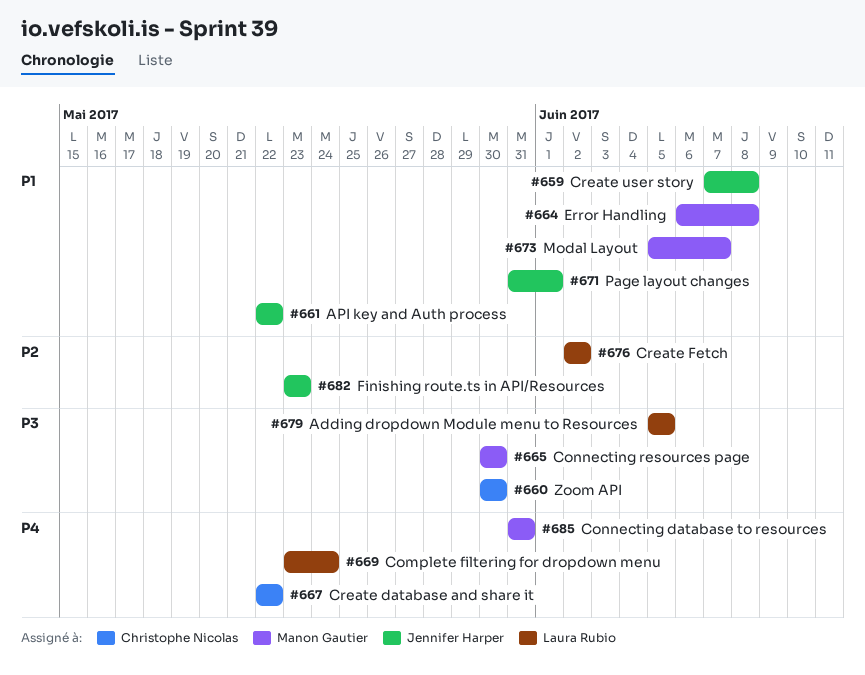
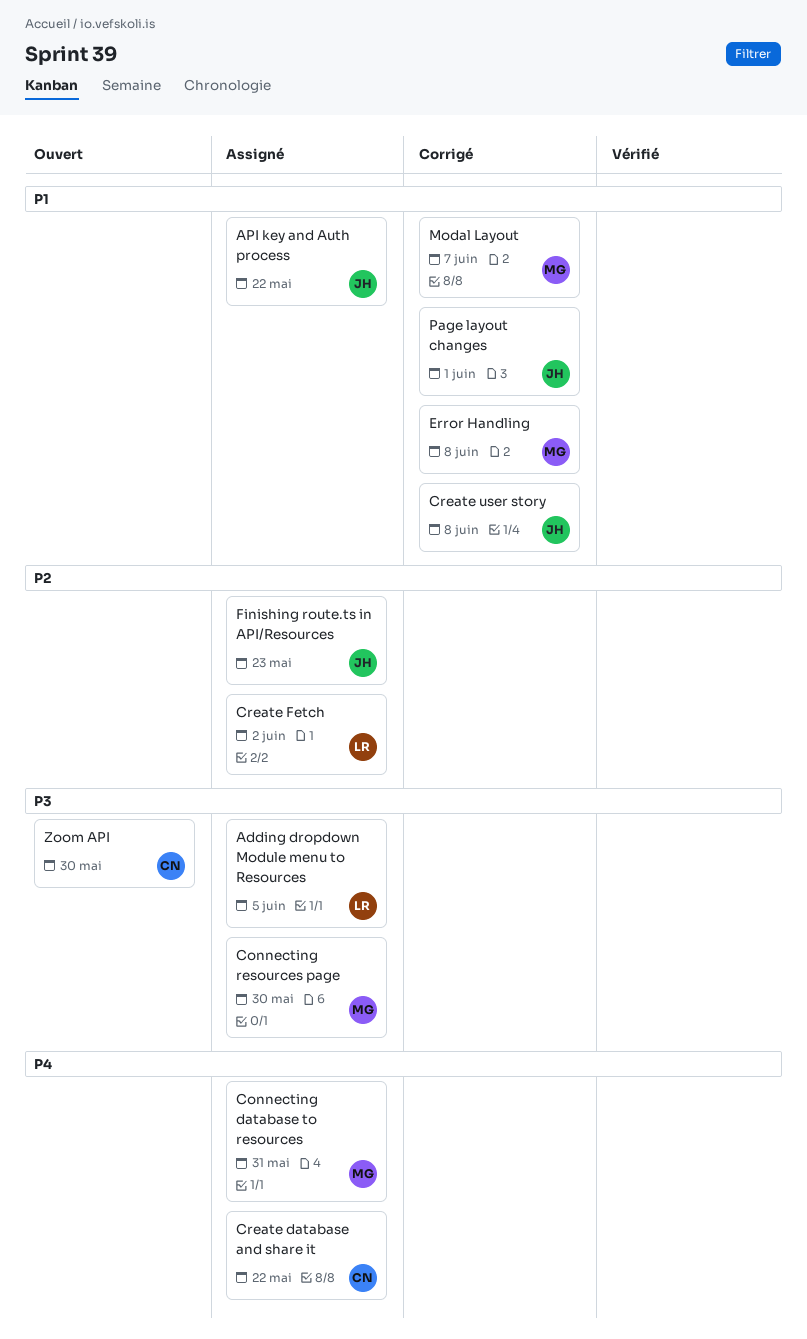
Complete filtering for dropdown menu: present -> none

